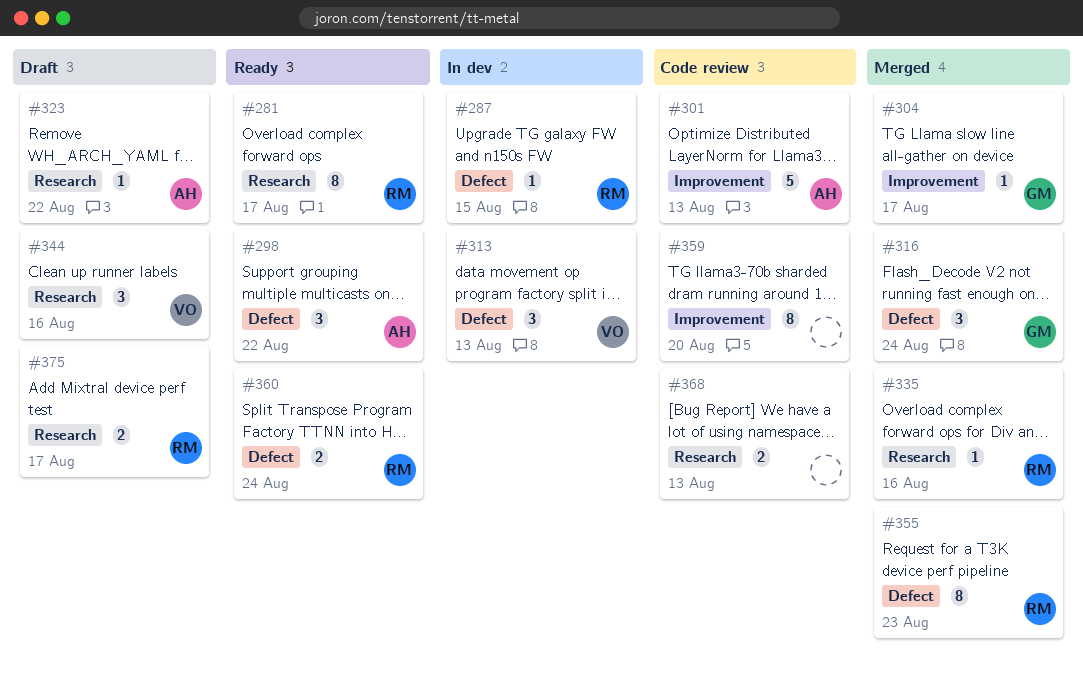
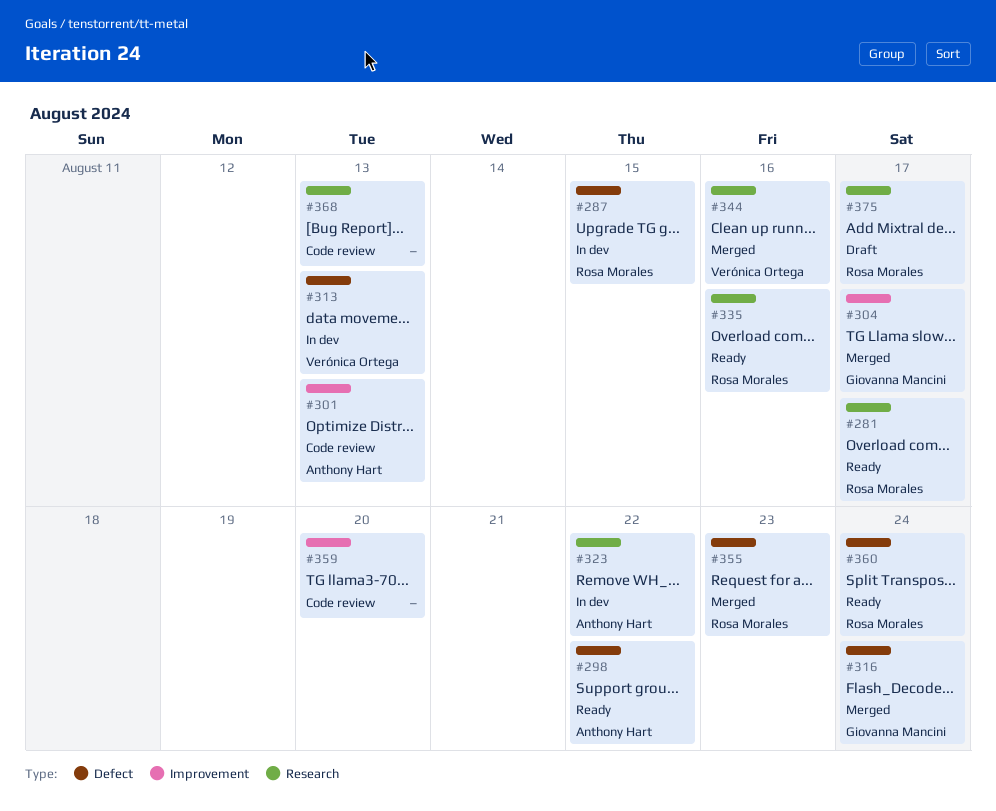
#323, status: Draft -> In dev
#335, status: Merged -> Ready
#344, status: Draft -> Merged

